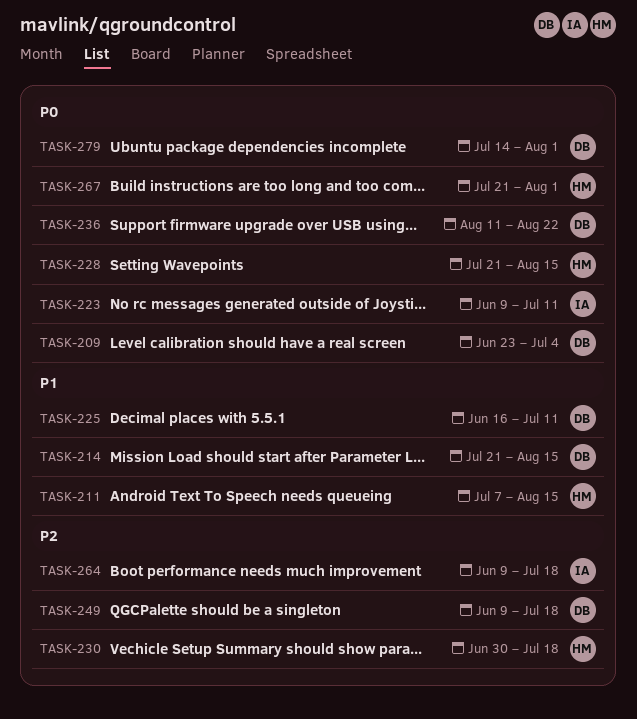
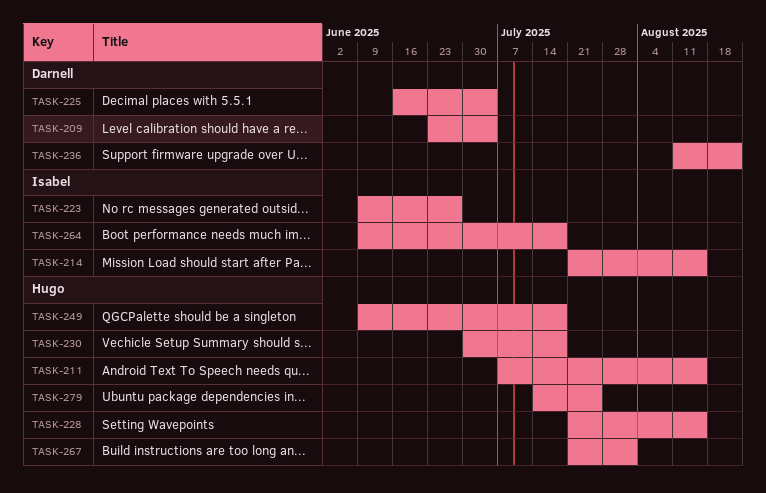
TASK-214, owner: Darnell -> Isabel
TASK-223, due: Jul 11 -> Jun 27
TASK-225, due: Jul 11 -> Jul 4
TASK-249, owner: Darnell -> Hugo
TASK-279, owner: Darnell -> Hugo
TASK-279, due: Aug 1 -> Jul 25

